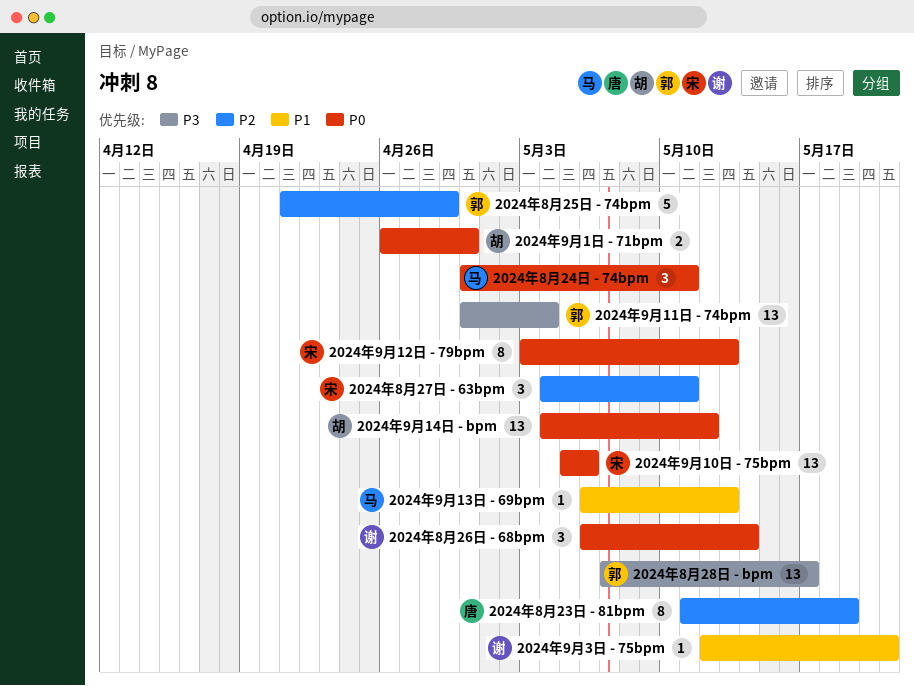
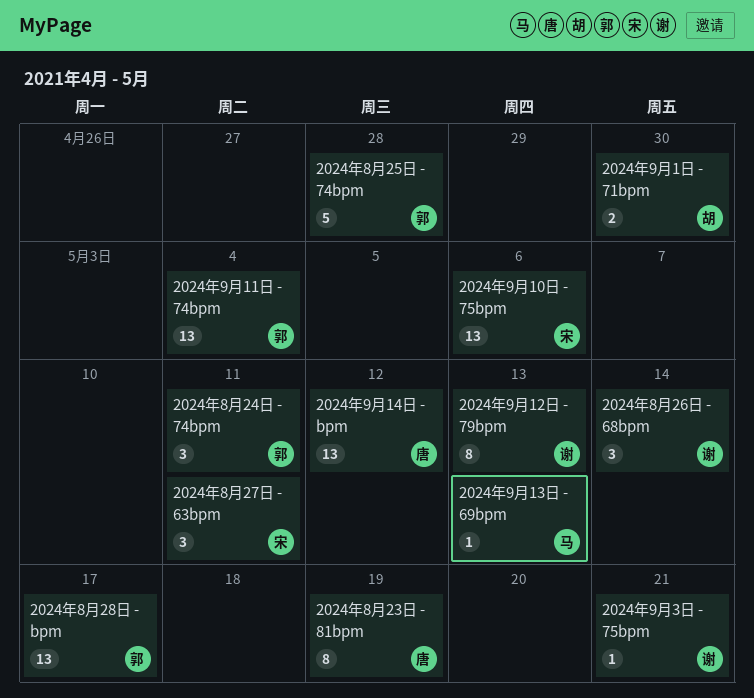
2024年8月24日 - 74bpm, owner: 马 -> 郭
2024年8月25日 - 74bpm, due: Apr 29 -> Apr 28
2024年9月12日 - 79bpm, owner: 宋 -> 谢
2024年9月14日 - bpm, owner: 胡 -> 唐

